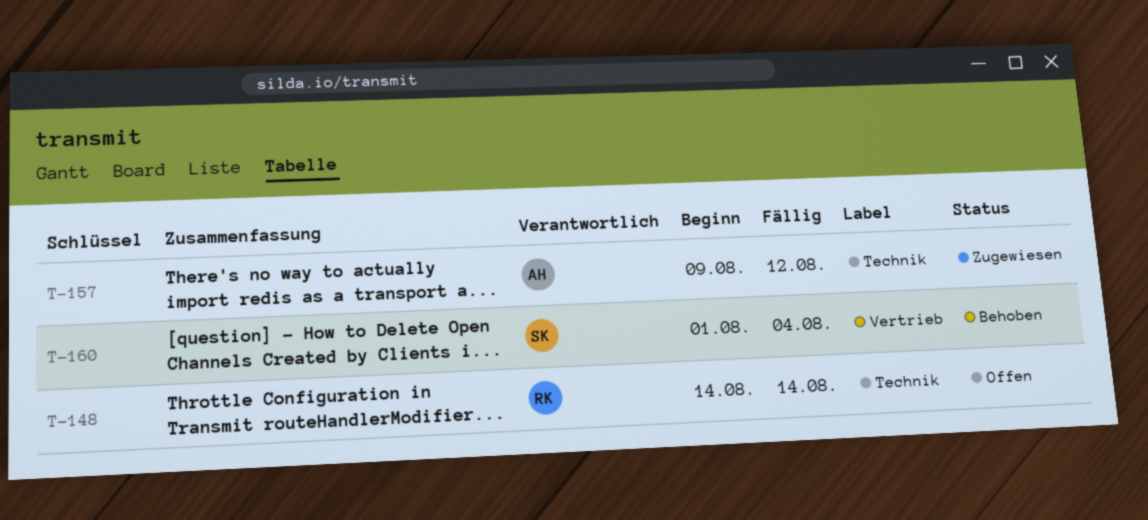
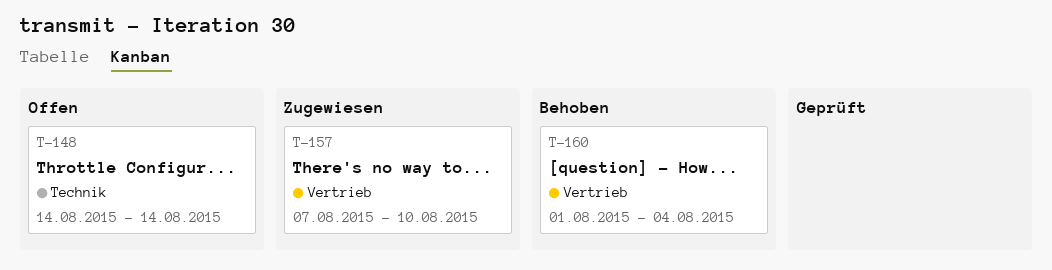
T-157, label: Technik -> Vertrieb
T-157, start: Aug 9 -> Aug 7
T-157, due: Aug 12 -> Aug 10

